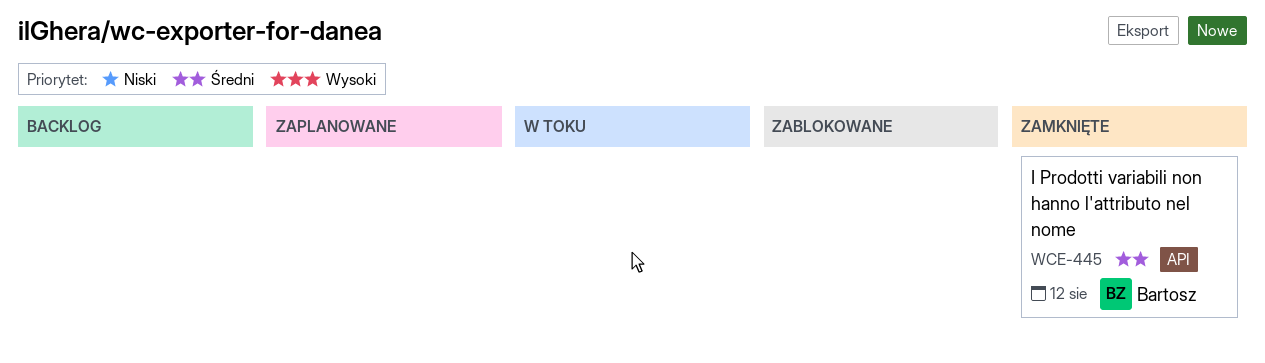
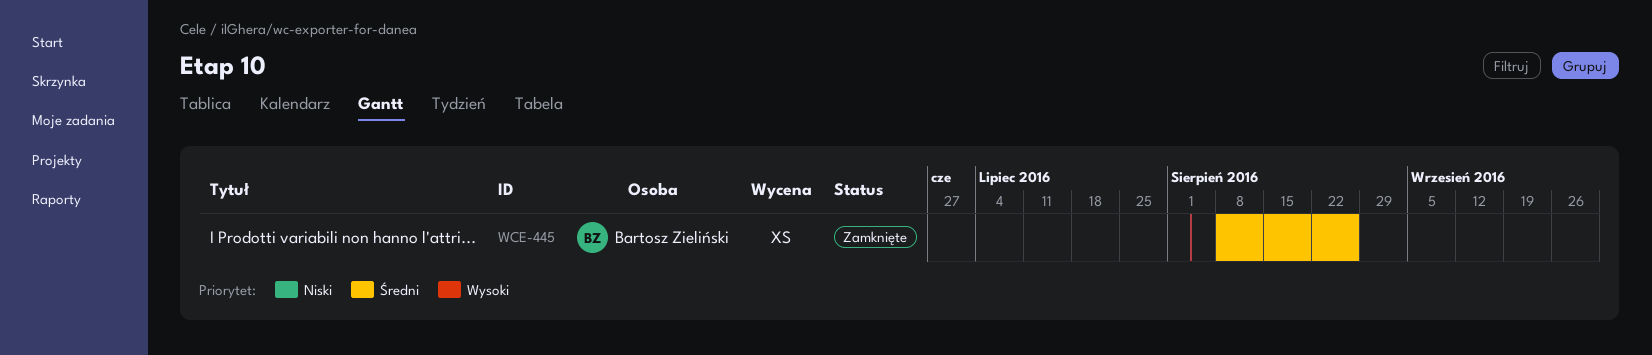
WCE-445, due: Aug 12 -> Aug 26

